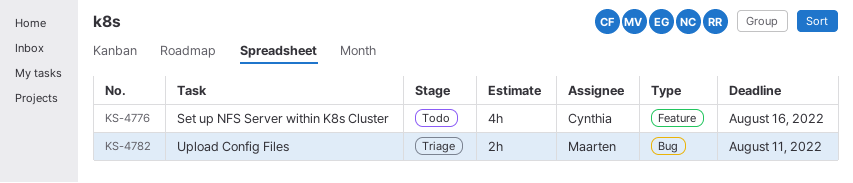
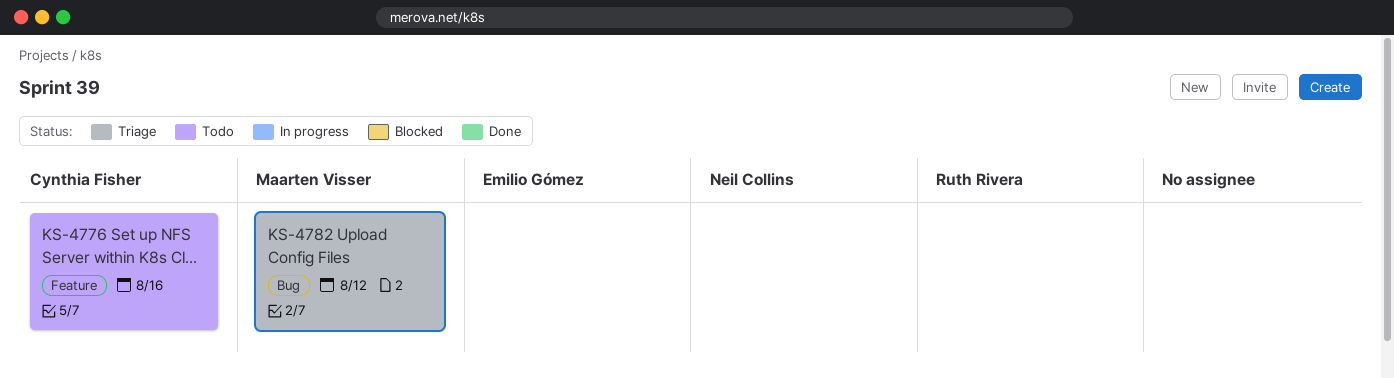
KS-4782, due: Aug 11 -> Aug 12

